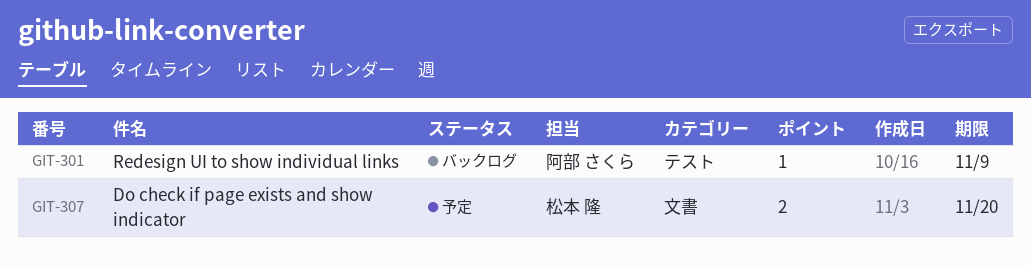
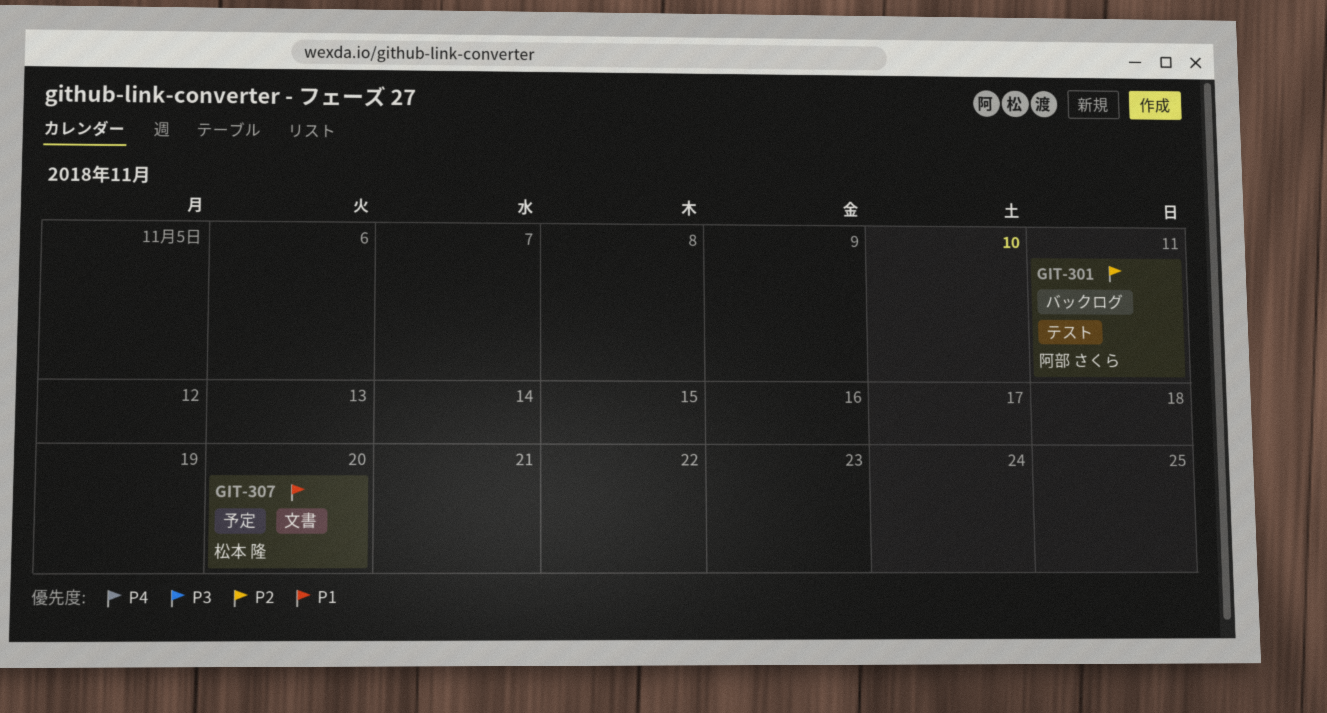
GIT-301, due: Nov 9 -> Nov 11

